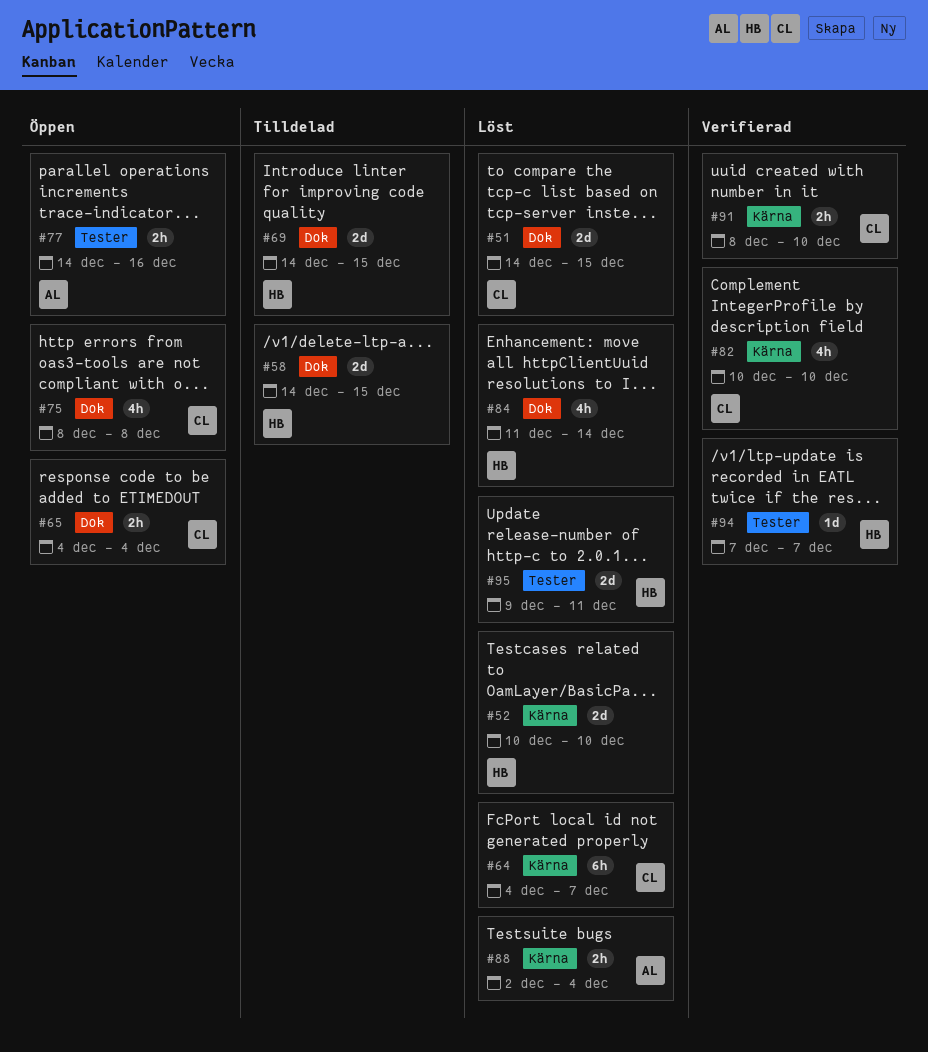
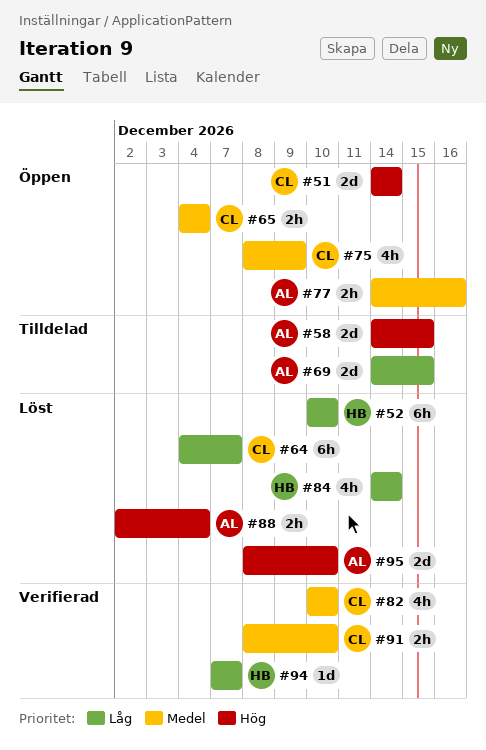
#51, status: Löst -> Öppen
#51, due: Dec 15 -> Dec 14
#52, estimate: 2d -> 6h
#58, owner: HB -> AL
#69, owner: HB -> AL
#75, due: Dec 8 -> Dec 9
#84, start: Dec 11 -> Dec 14
#95, owner: HB -> AL
#95, start: Dec 9 -> Dec 8
#95, due: Dec 11 -> Dec 10

